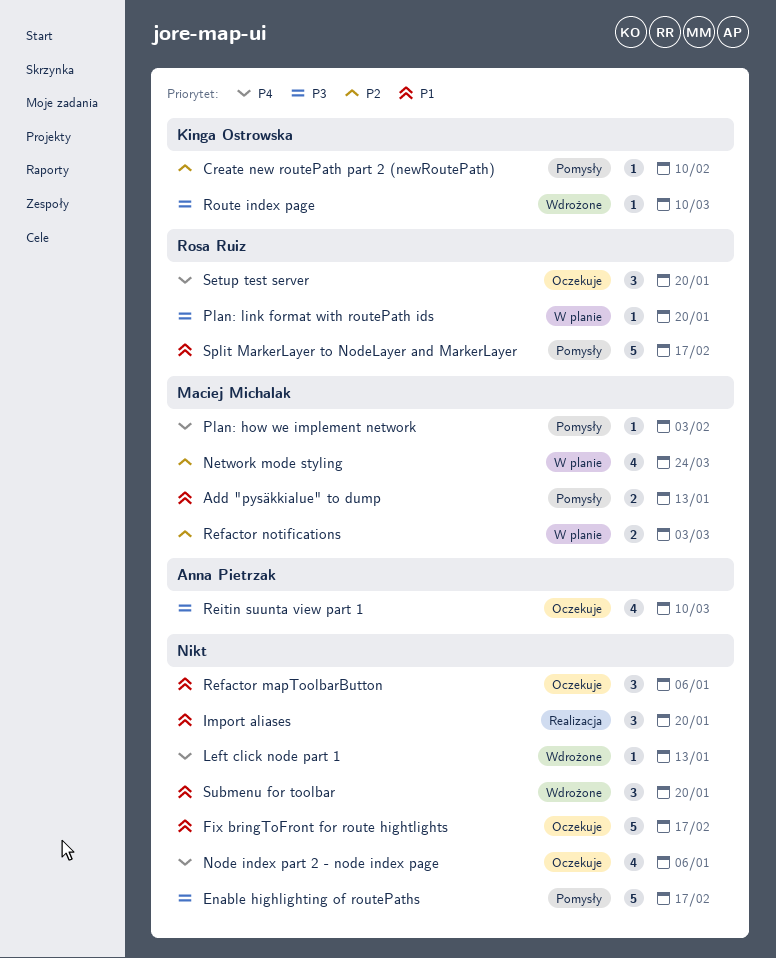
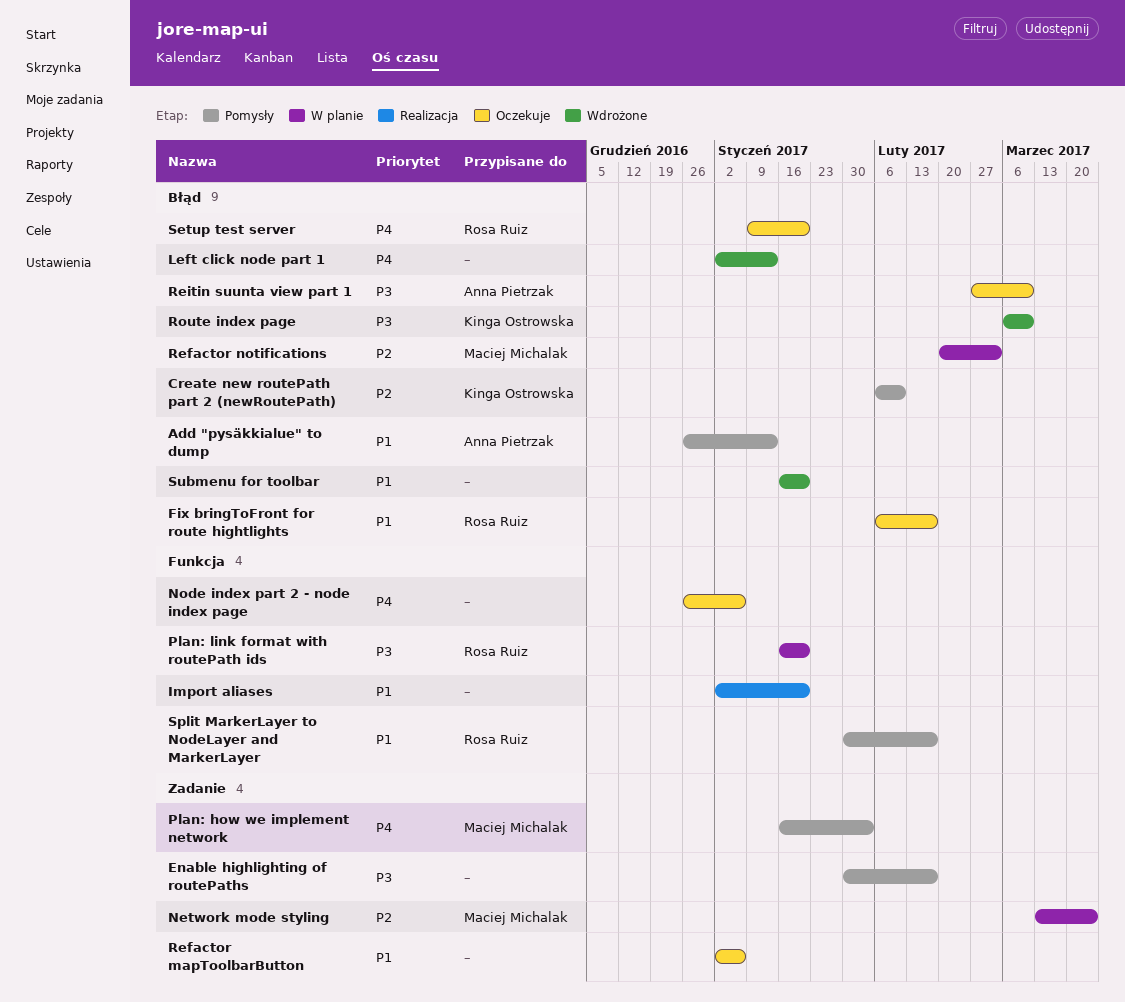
Add "pysäkkialue" to dump, owner: Maciej Michalak -> Anna Pietrzak
Fix bringToFront for route hightlights, owner: none -> Rosa Ruiz

